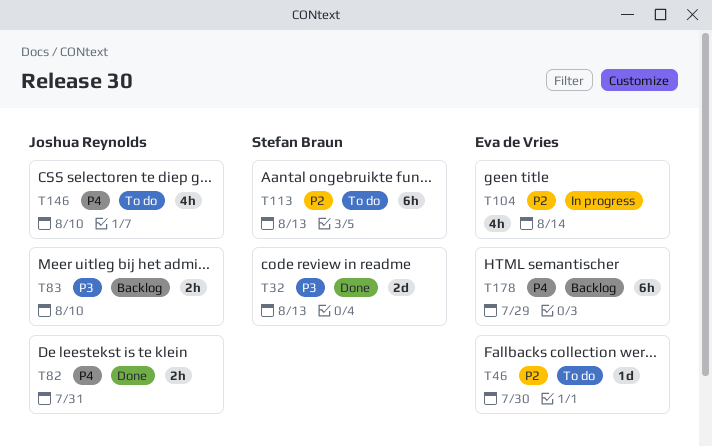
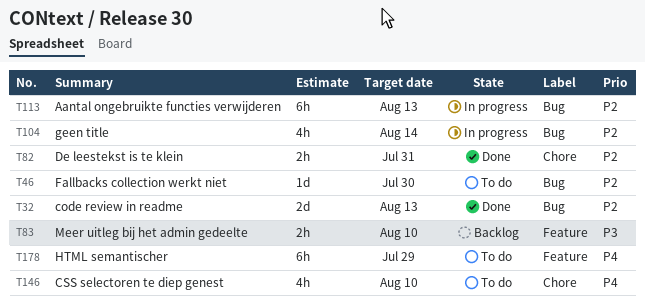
T32, priority: P3 -> P2
T82, priority: P4 -> P2
T113, status: To do -> In progress
T178, status: Backlog -> To do

